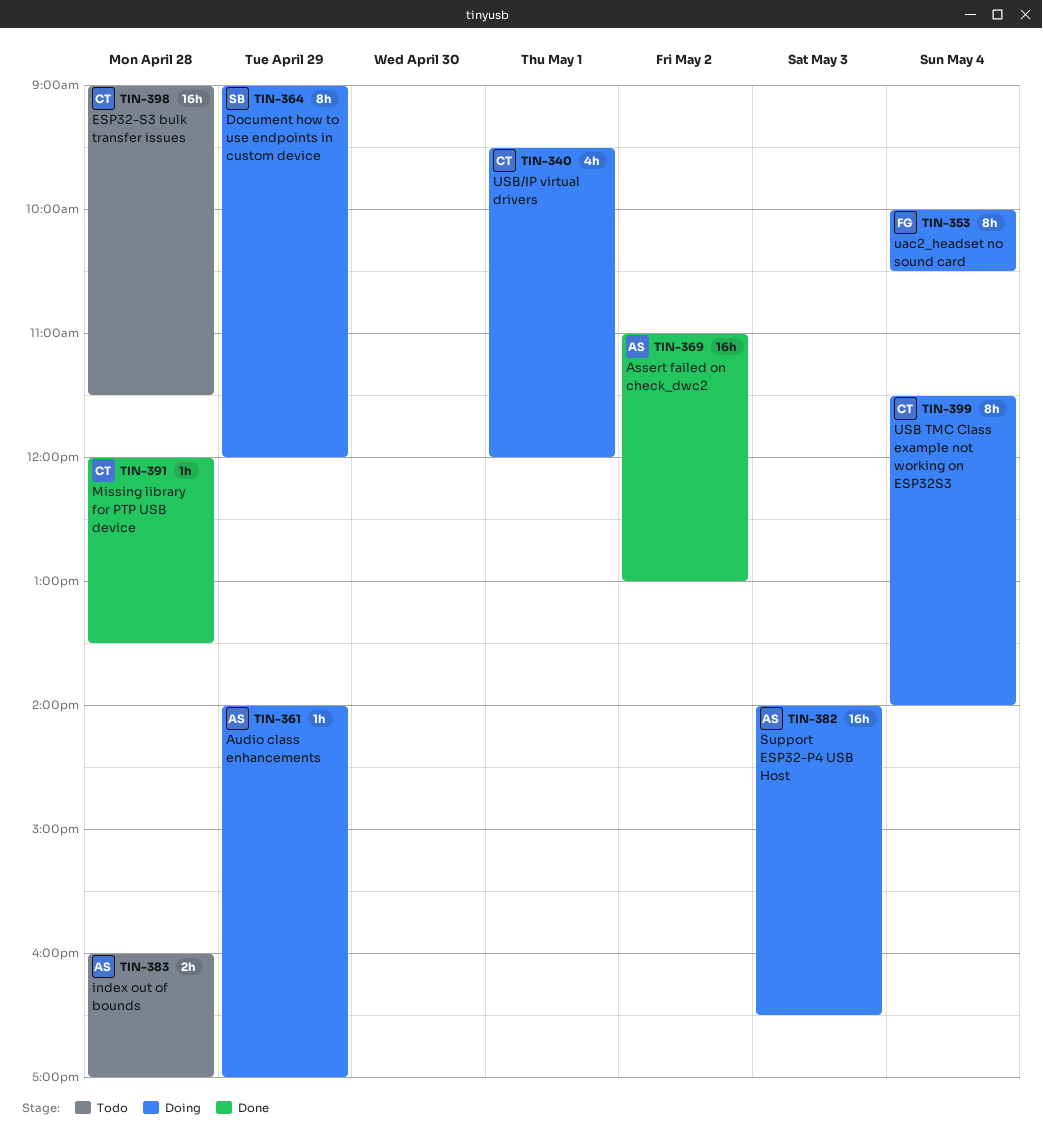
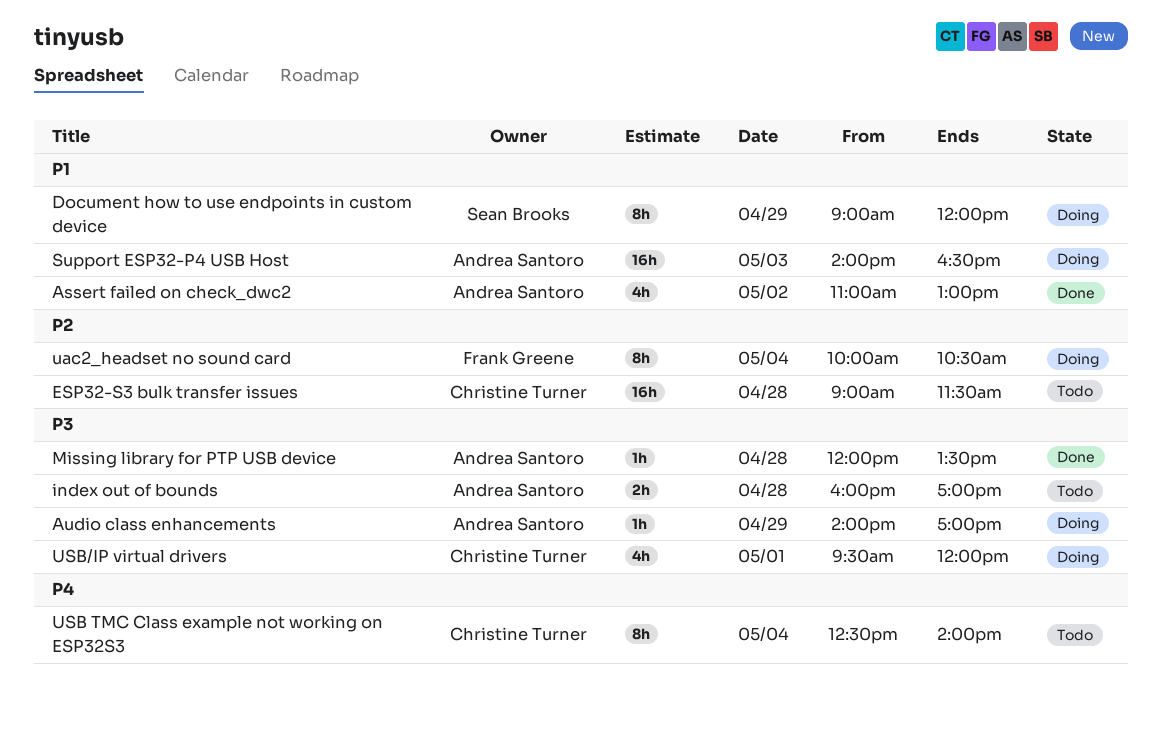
Assert failed on check_dwc2, estimate: 16h -> 4h
Missing library for PTP USB device, owner: Christine Turner -> Andrea Santoro
USB TMC Class example not working on ESP32S3, status: Doing -> Todo
USB TMC Class example not working on ESP32S3, begins: 11:30 -> 12:30

